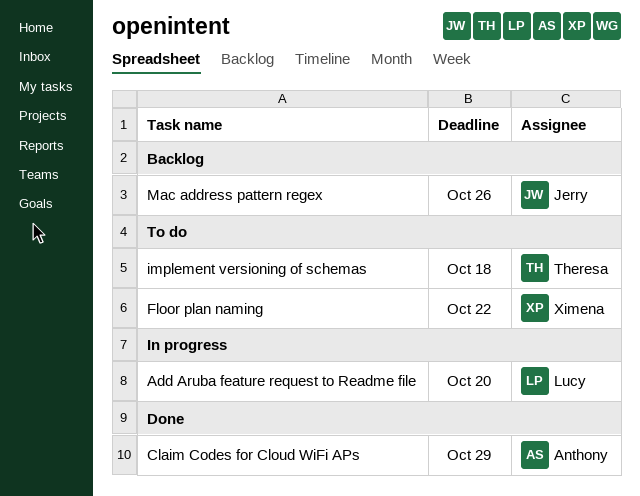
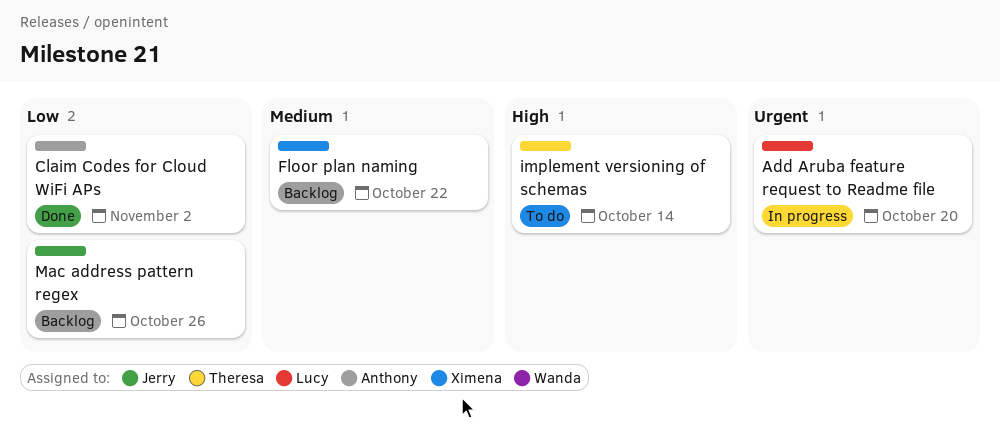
Claim Codes for Cloud WiFi APs, due: Oct 29 -> Nov 2
Floor plan naming, status: To do -> Backlog
implement versioning of schemas, due: Oct 18 -> Oct 14

